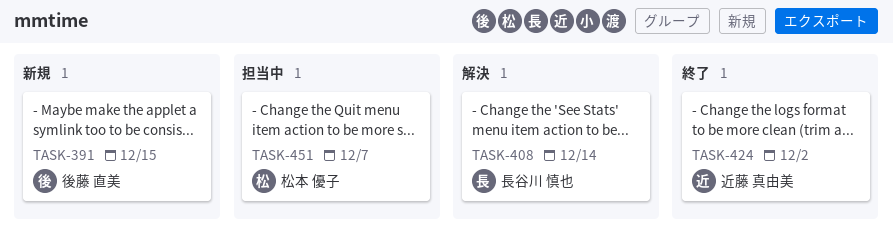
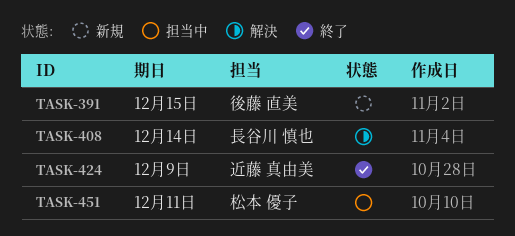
TASK-424, due: Dec 2 -> Dec 9
TASK-451, due: Dec 7 -> Dec 11

